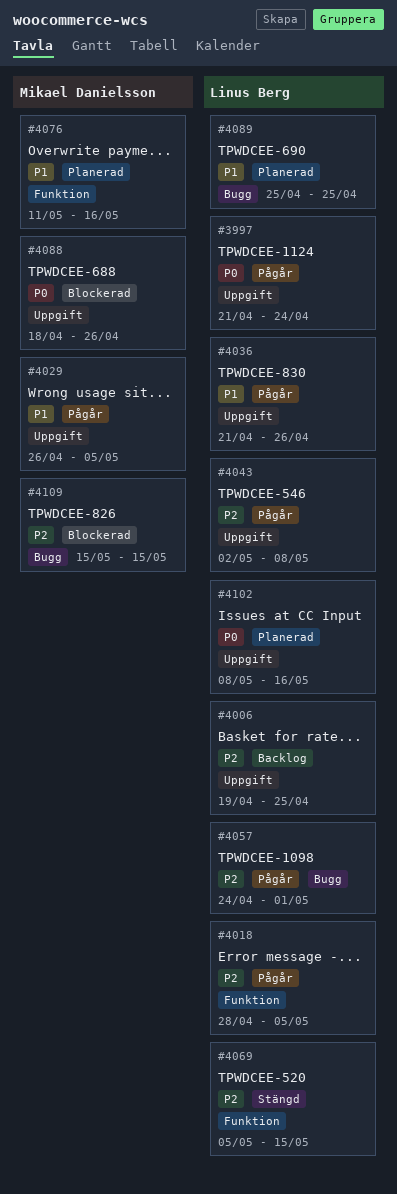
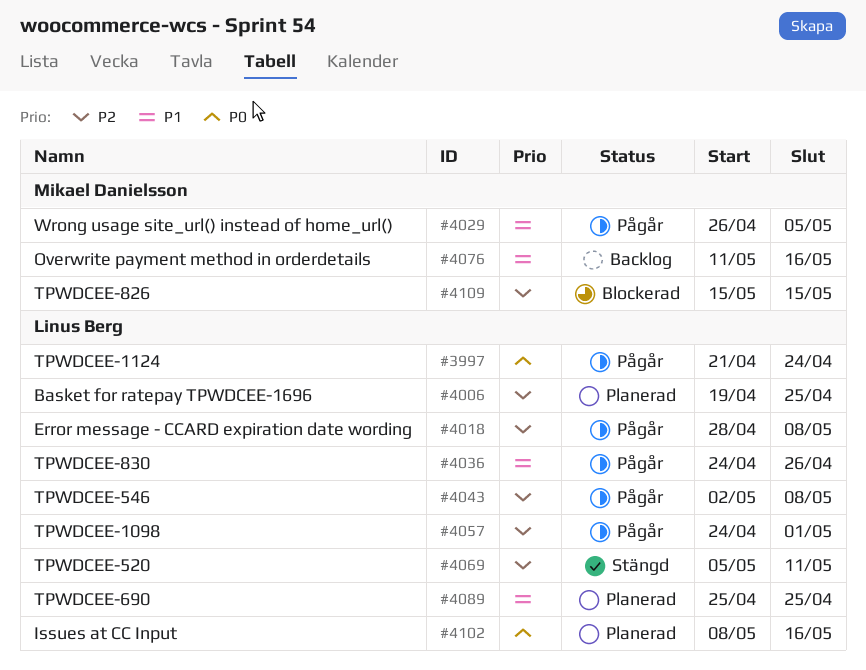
#4006, status: Backlog -> Planerad
#4018, due: May 5 -> May 8
#4036, start: Apr 21 -> Apr 24
#4069, due: May 15 -> May 11
#4076, status: Planerad -> Backlog
#4088: present -> none

